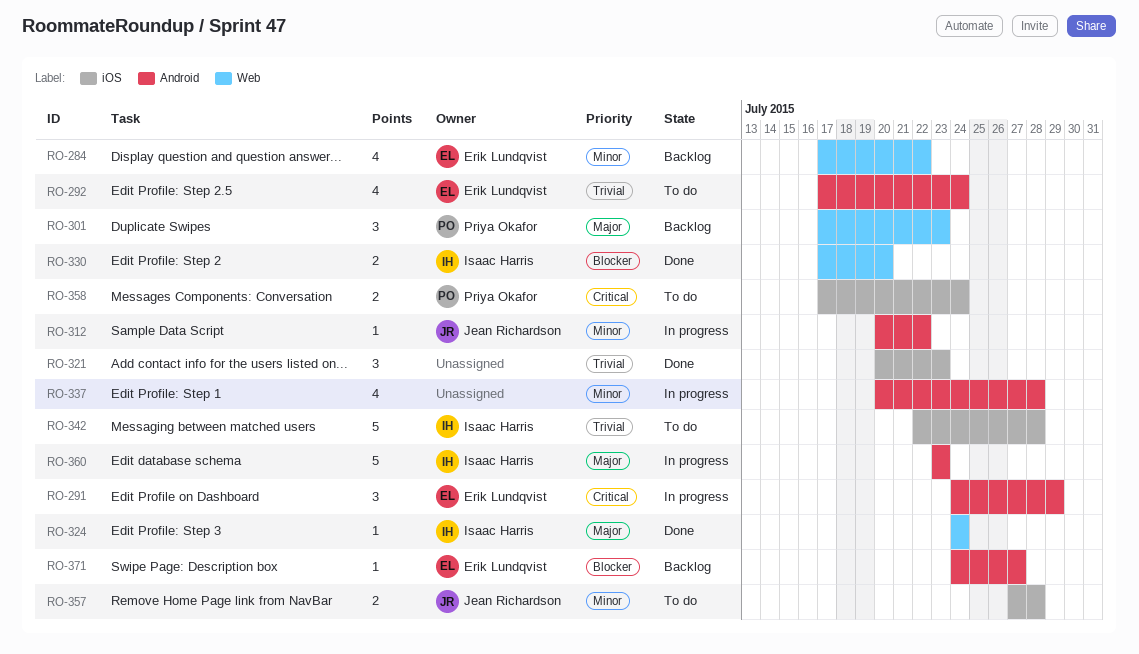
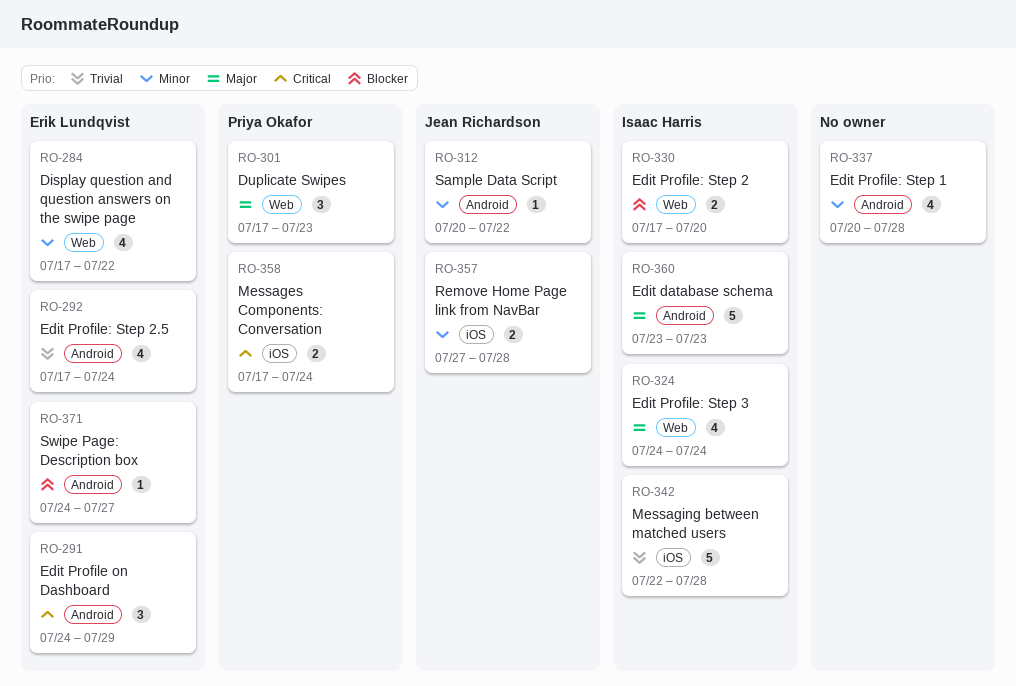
RO-321: present -> none
RO-324, estimate: 1 -> 4

